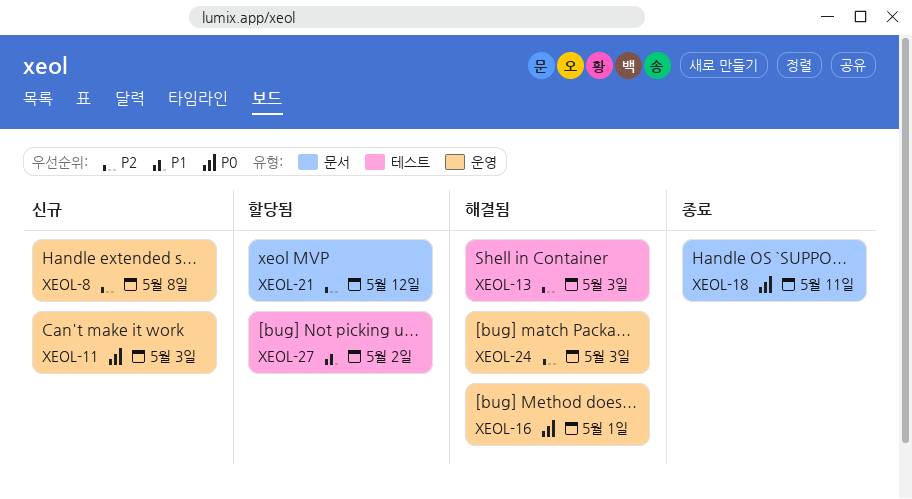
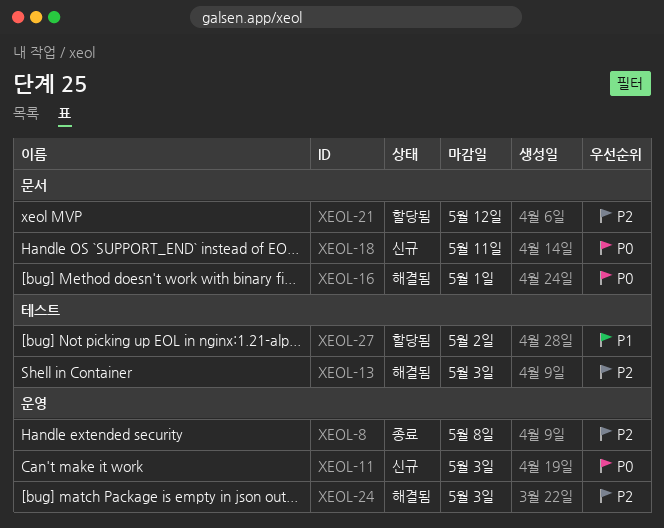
XEOL-8, status: 신규 -> 종료
XEOL-16, label: 운영 -> 문서
XEOL-18, status: 종료 -> 신규

